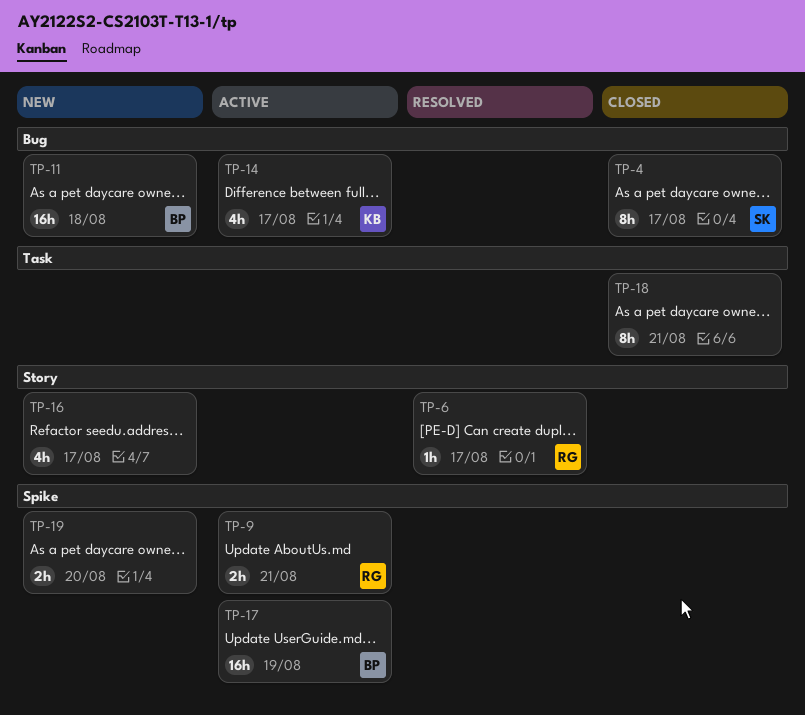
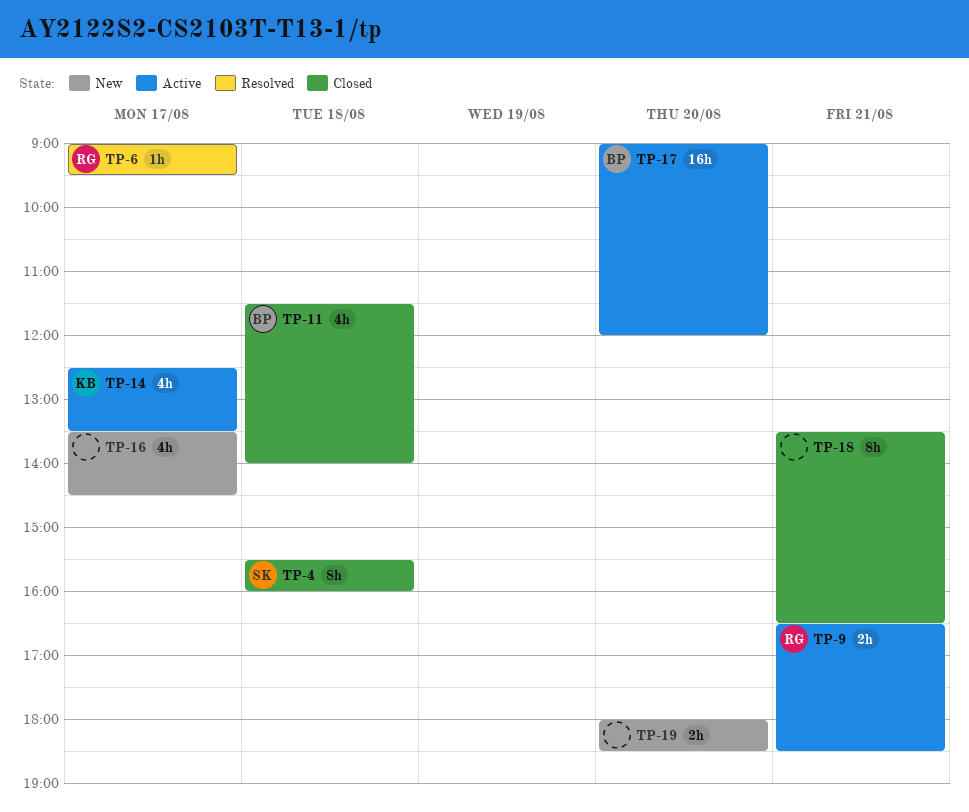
TP-4, day: Aug 17 -> Aug 18
TP-11, status: New -> Closed
TP-11, estimate: 16h -> 4h
TP-17, day: Aug 19 -> Aug 20

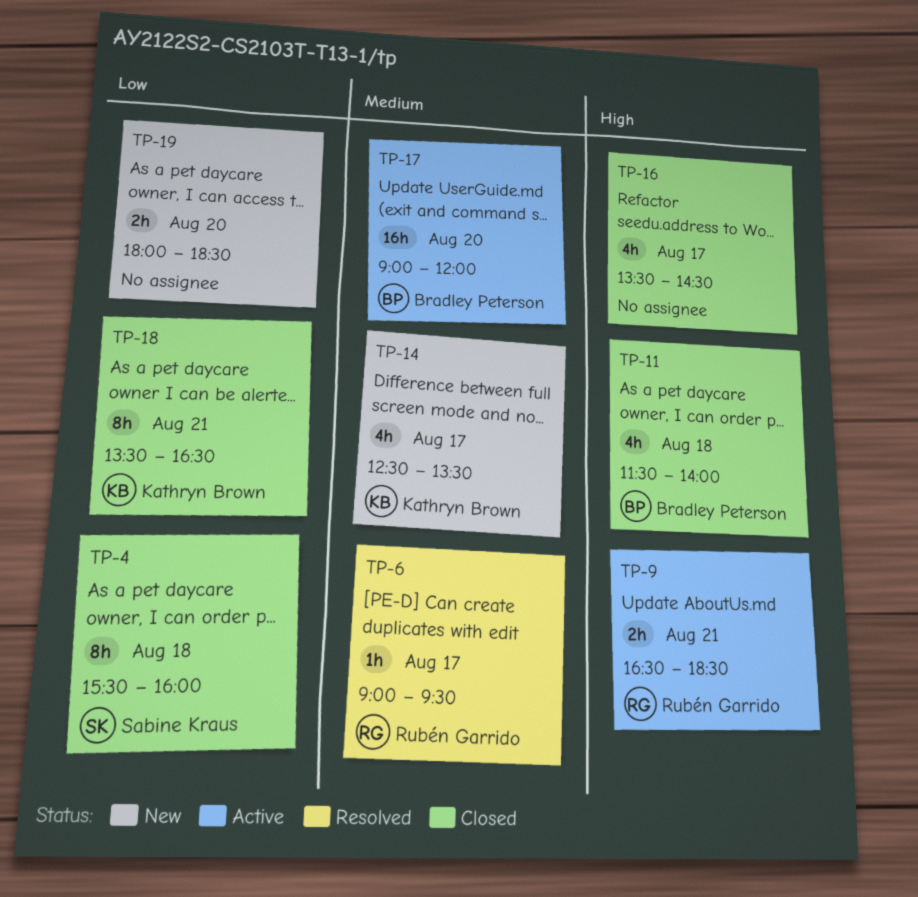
TP-14, status: Active -> New
TP-16, status: New -> Closed
TP-18, owner: none -> Kathryn Brown

